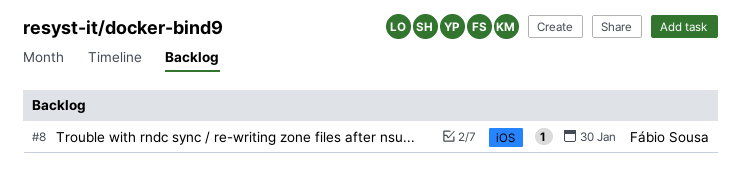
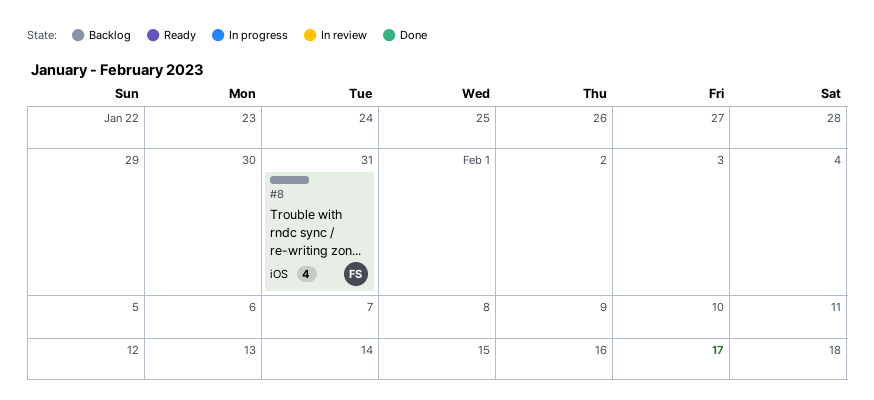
#8, estimate: 1 -> 4
#8, due: Jan 30 -> Jan 31

